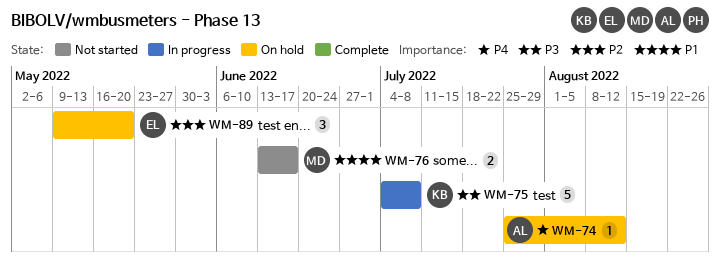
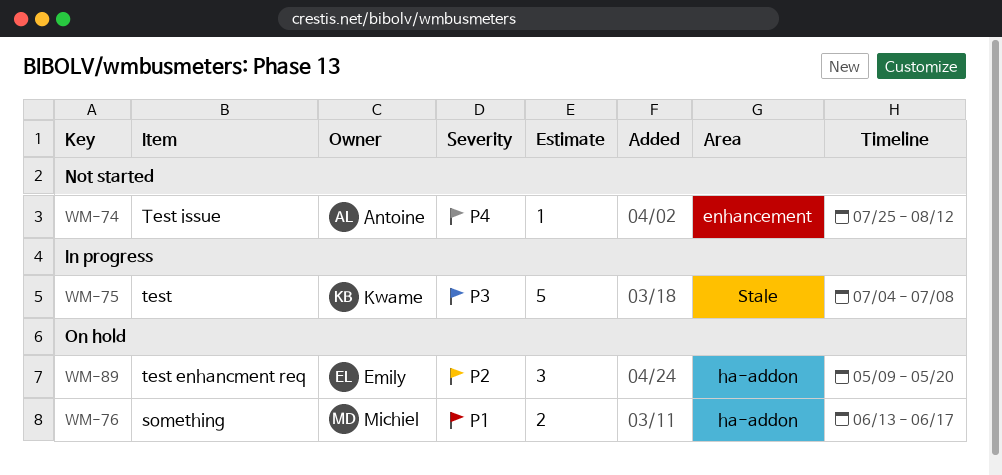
WM-74, status: On hold -> Not started
WM-76, status: Not started -> On hold

